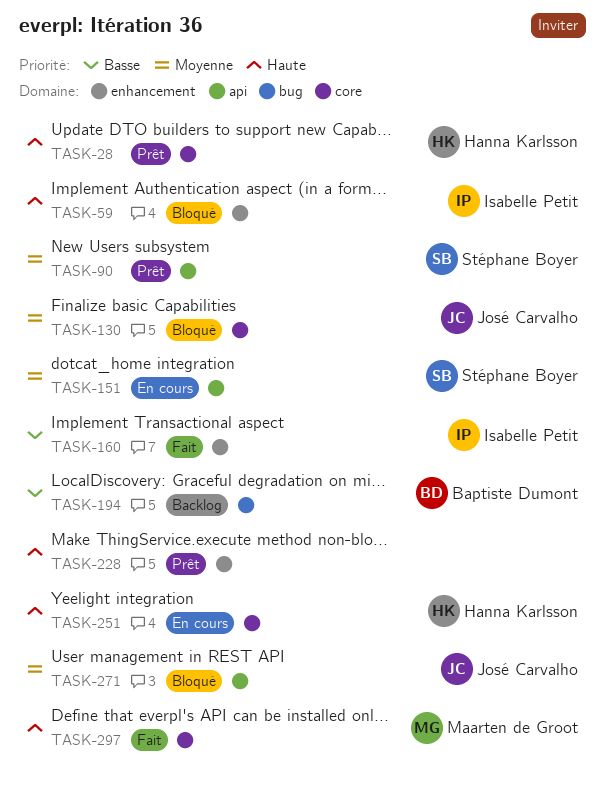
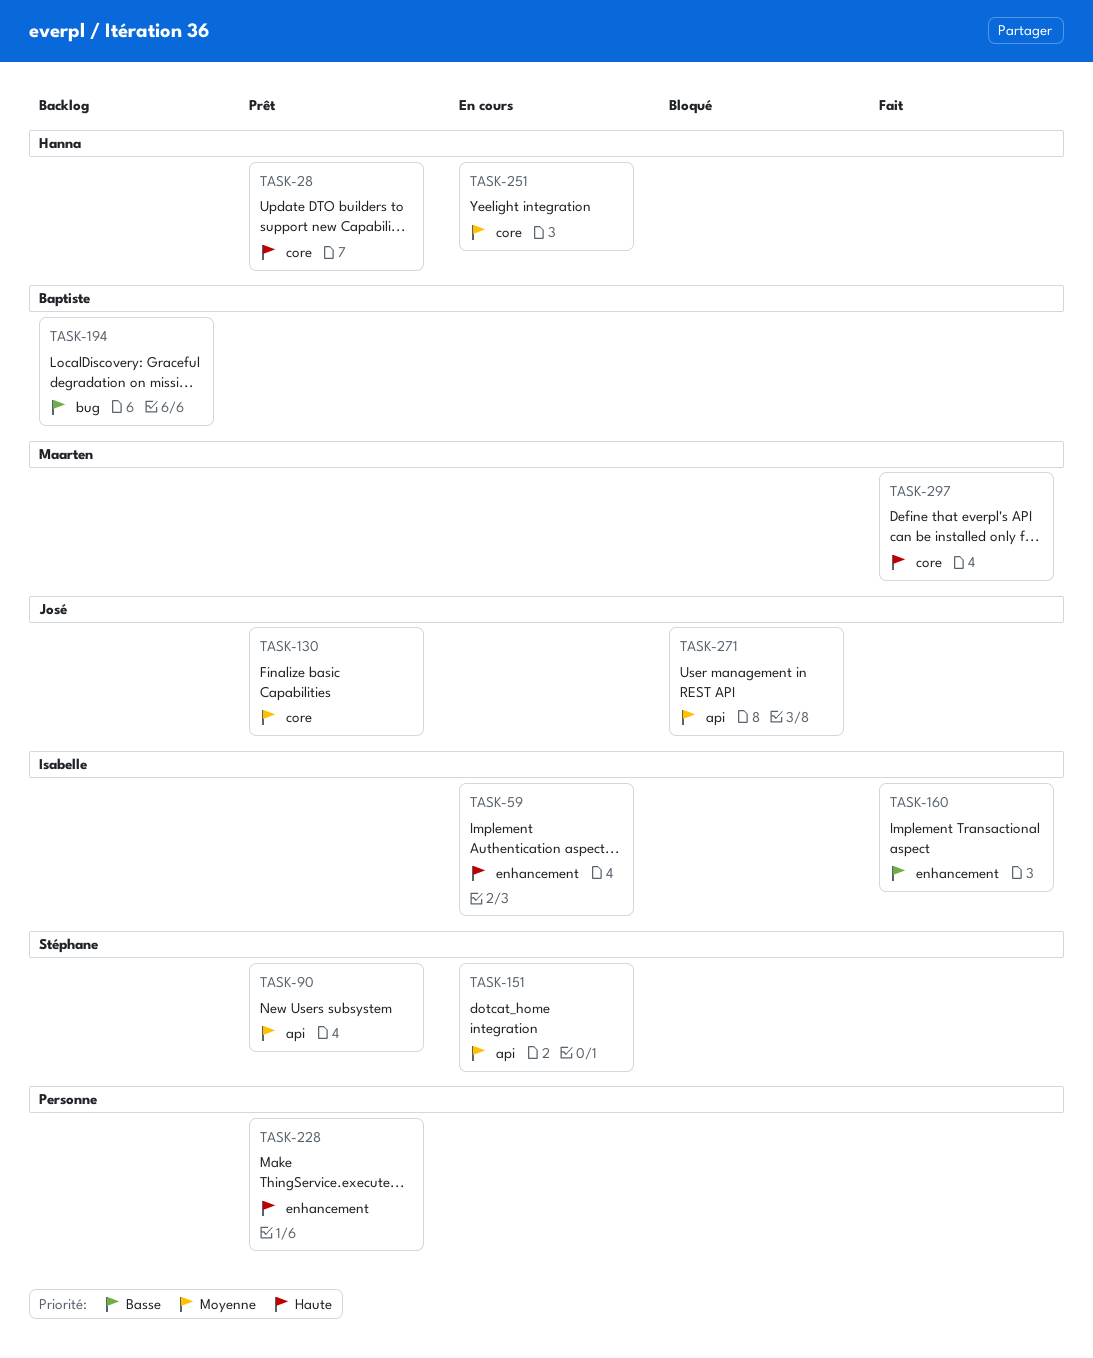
TASK-59, status: Bloqué -> En cours
TASK-130, status: Bloqué -> Prêt
TASK-251, priority: Haute -> Moyenne

